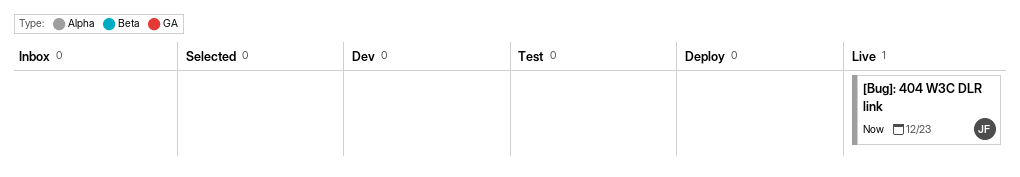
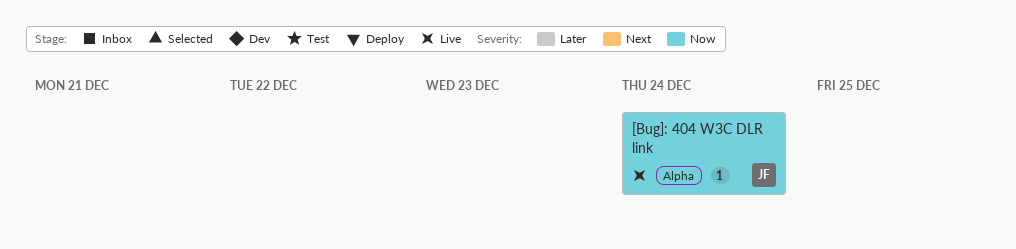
[Bug]: 404 W3C DLR link, due: Dec 23 -> Dec 24

